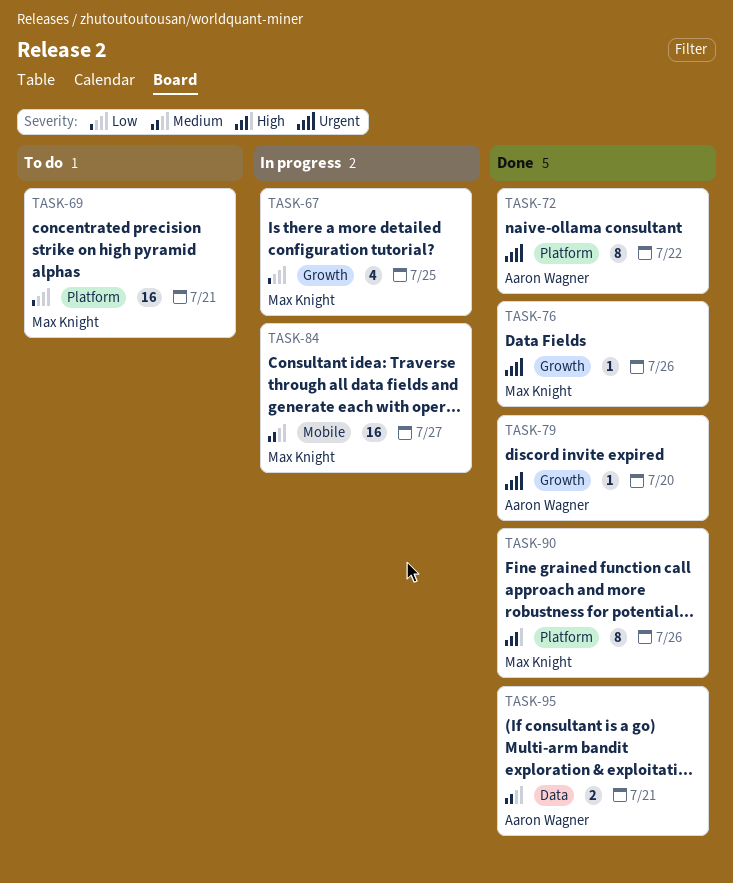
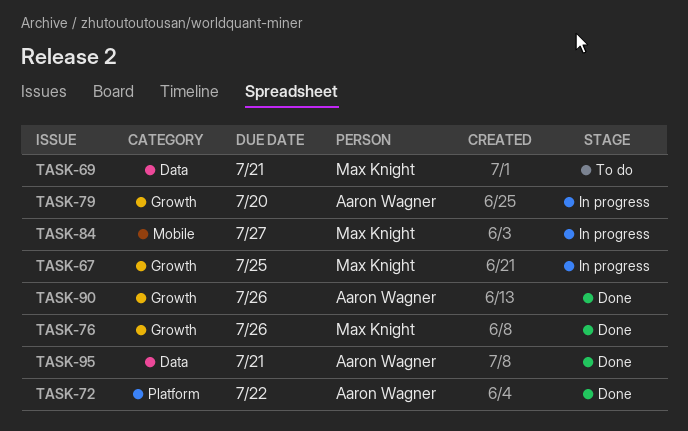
TASK-69, label: Platform -> Data
TASK-79, status: Done -> In progress
TASK-90, owner: Max Knight -> Aaron Wagner
TASK-90, label: Platform -> Growth

